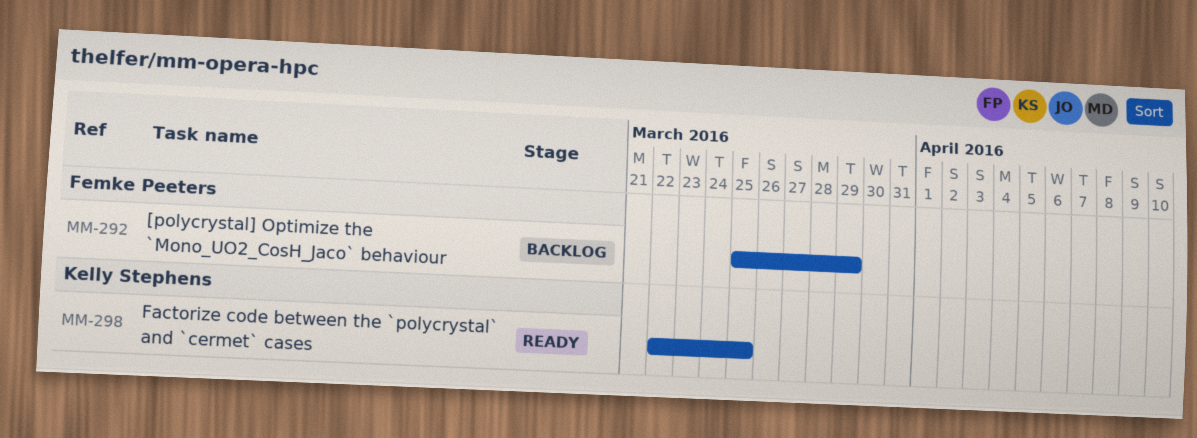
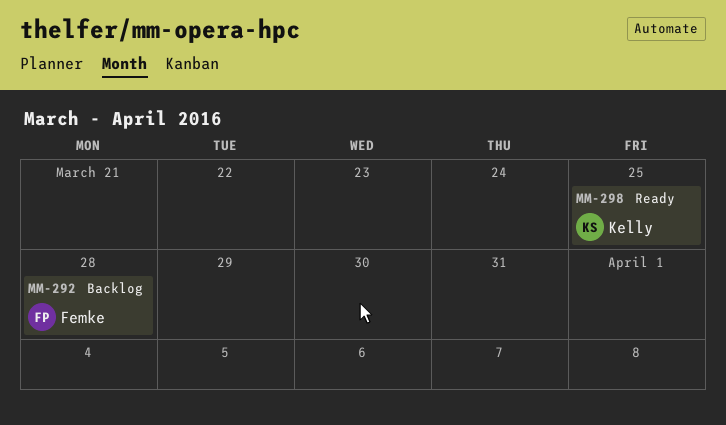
MM-292, due: Mar 29 -> Mar 28

